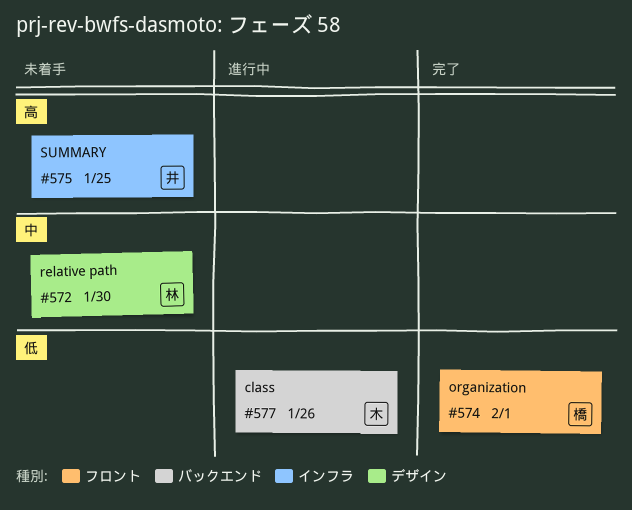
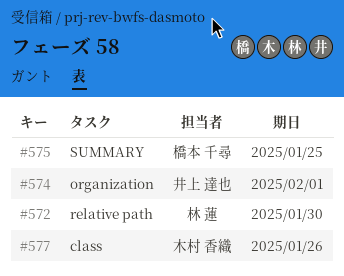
#574, owner: 橋本 千尋 -> 井上 達也
#575, owner: 井上 達也 -> 橋本 千尋

